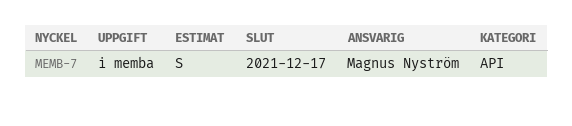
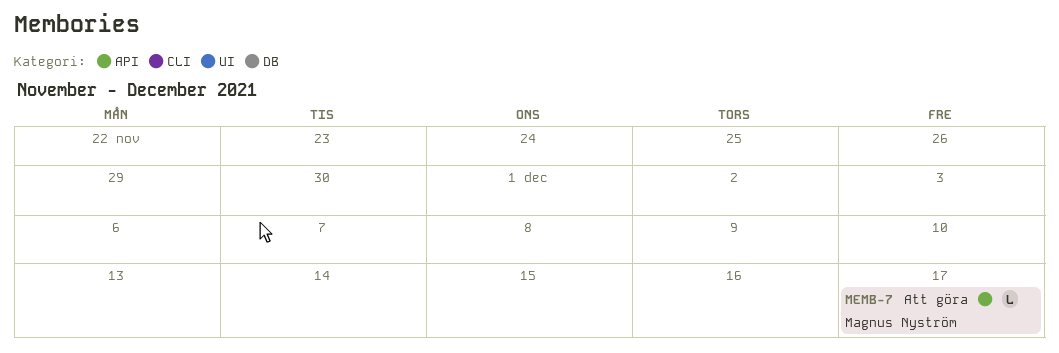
MEMB-7, estimate: S -> L

